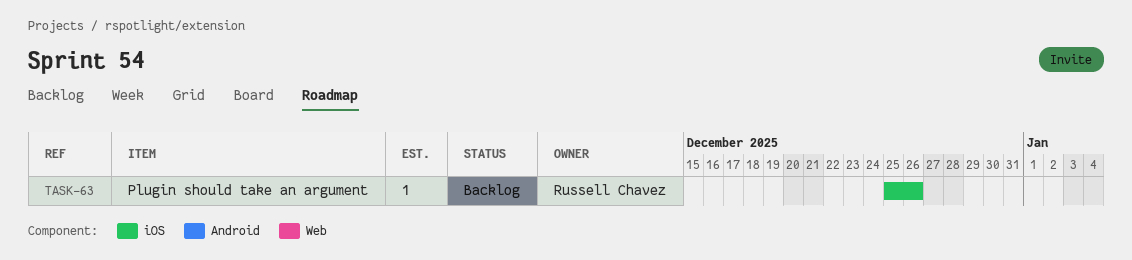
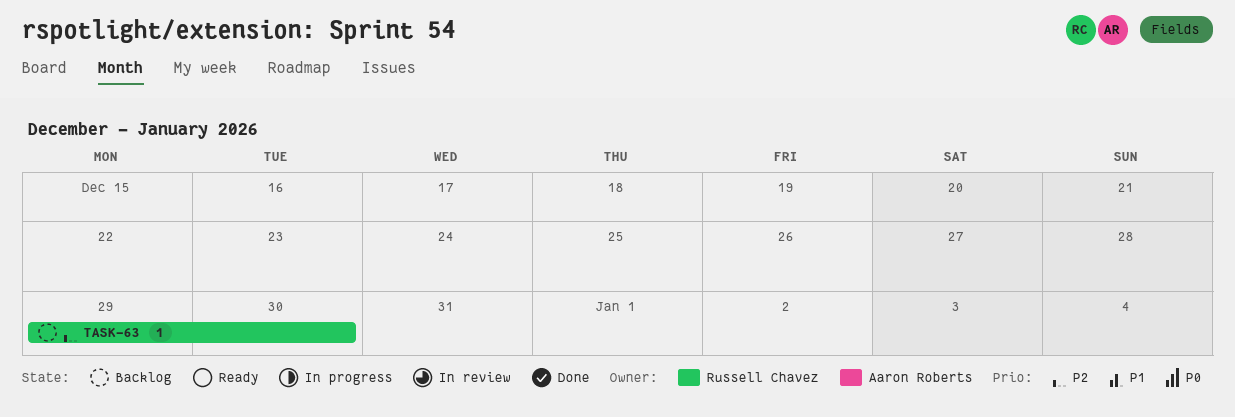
TASK-63, start: Dec 25 -> Dec 29
TASK-63, due: Dec 26 -> Dec 30

